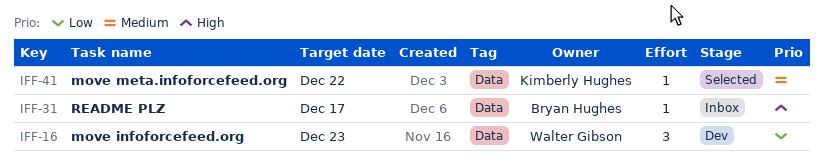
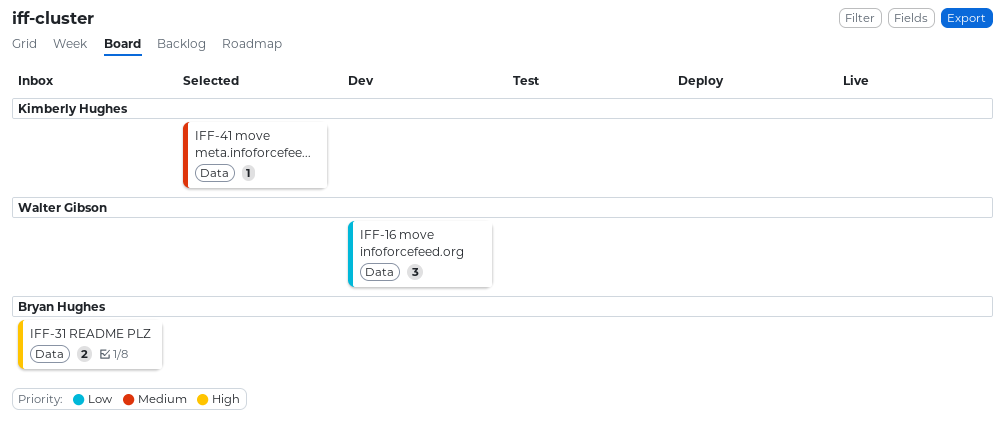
IFF-31, estimate: 1 -> 2

